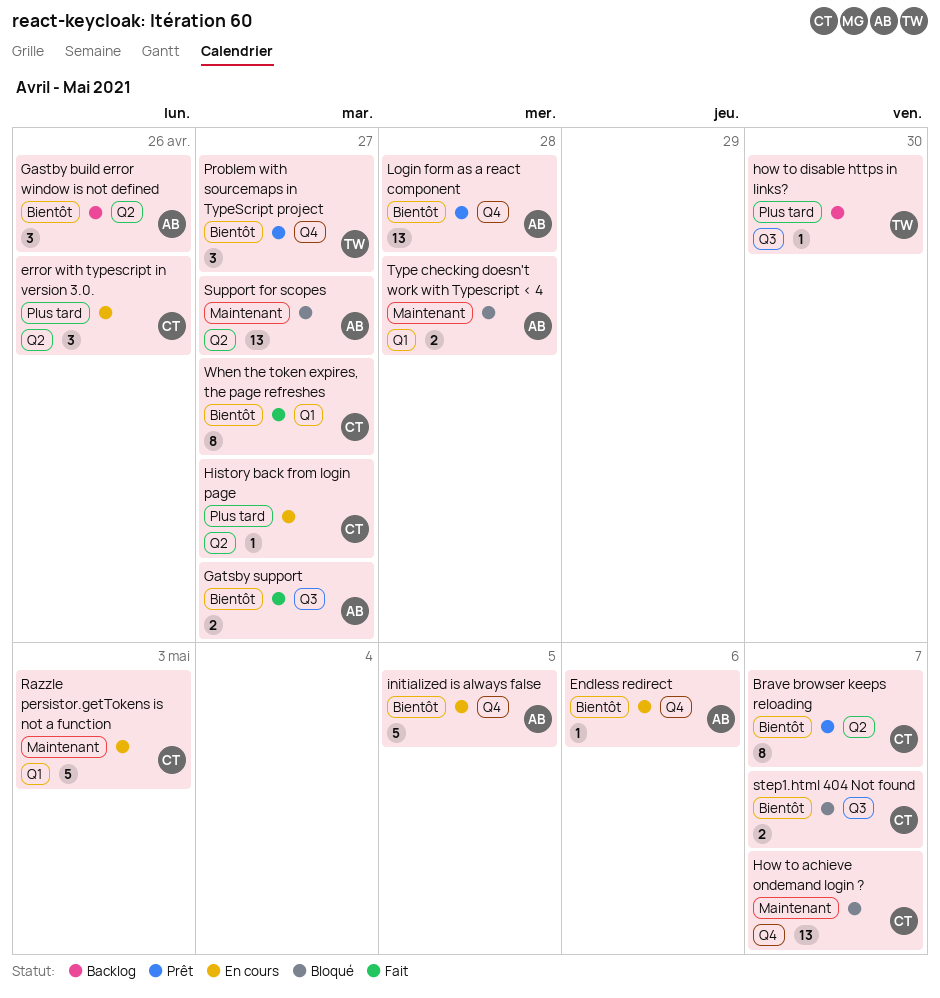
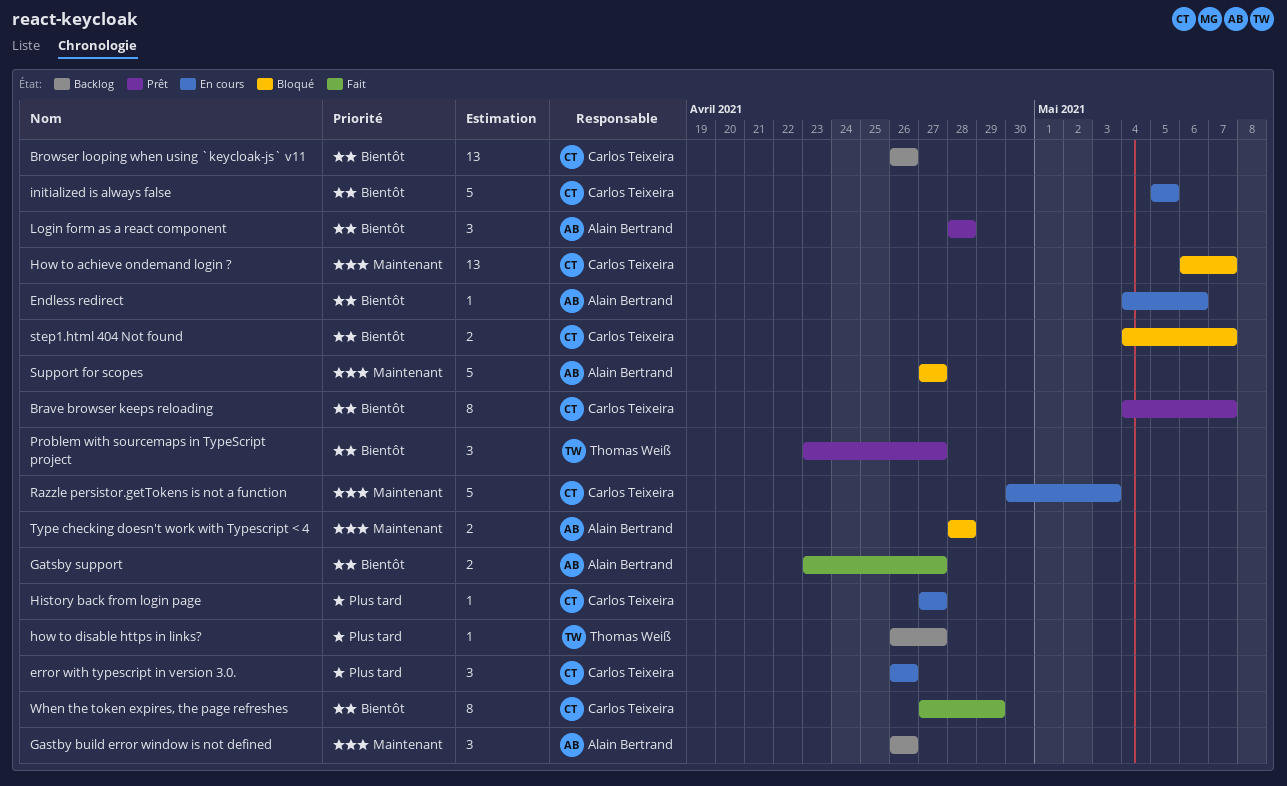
Browser looping when using `keycloak-js` v11: none -> present
Gastby build error window is not defined, priority: Bientôt -> Maintenant
how to disable https in links?, due: Apr 30 -> Apr 27
initialized is always false, owner: Alain Bertrand -> Carlos Teixeira
Login form as a react component, estimate: 13 -> 3
Support for scopes, estimate: 13 -> 5
When the token expires, the page refreshes, due: Apr 27 -> Apr 29

